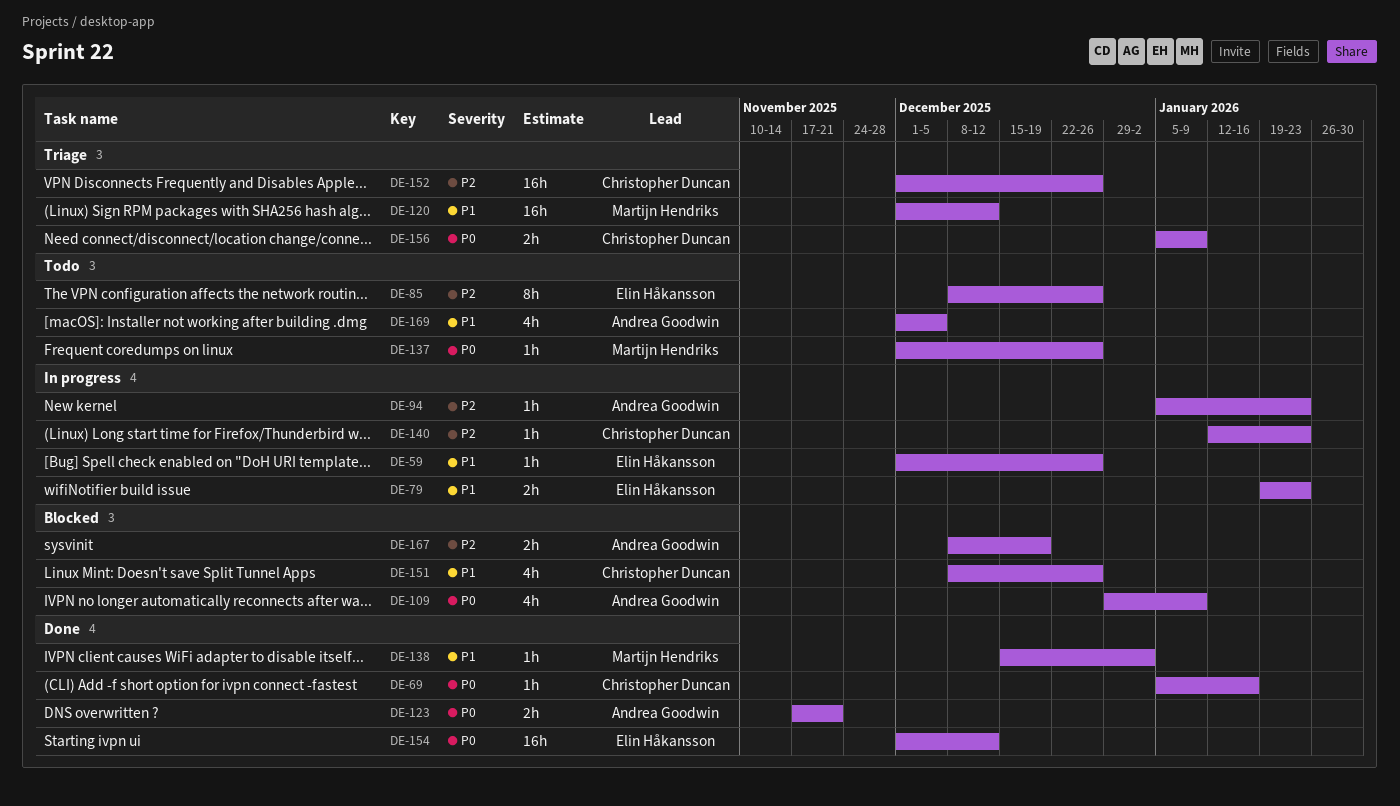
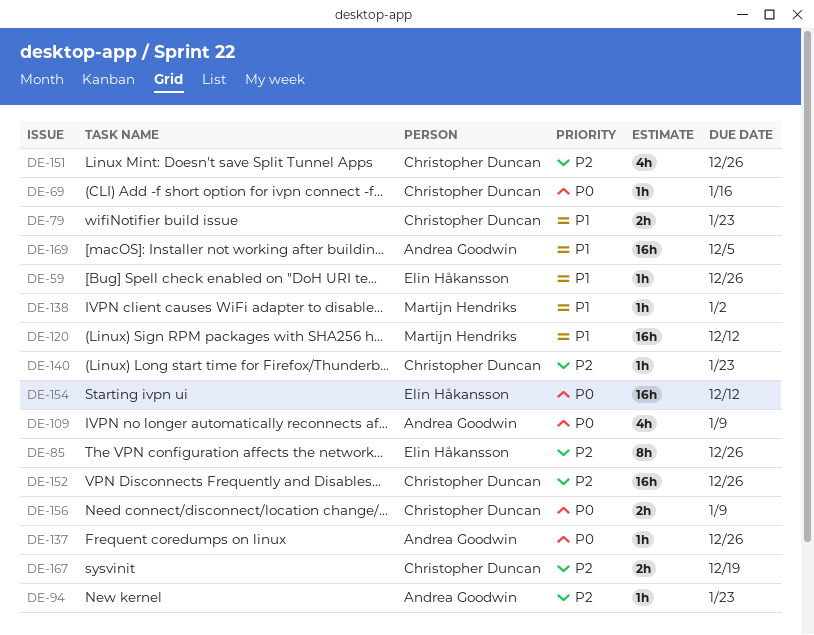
DE-79, owner: Elin Håkansson -> Christopher Duncan
DE-123: present -> none
DE-137, owner: Martijn Hendriks -> Andrea Goodwin
DE-151, priority: P1 -> P2
DE-167, owner: Andrea Goodwin -> Christopher Duncan
DE-169, estimate: 4h -> 16h

